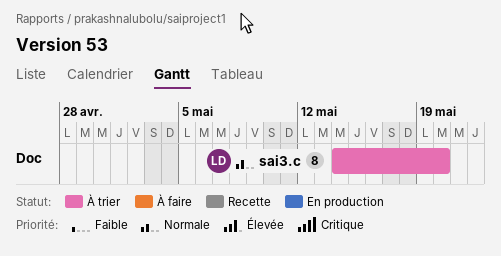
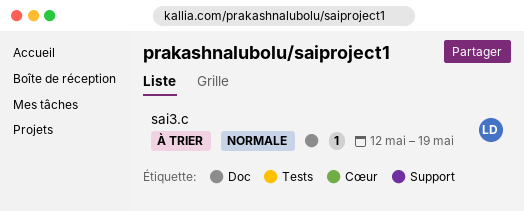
sai3.c, estimate: 8 -> 1
sai3.c, start: May 14 -> May 12
sai3.c, due: May 20 -> May 19

